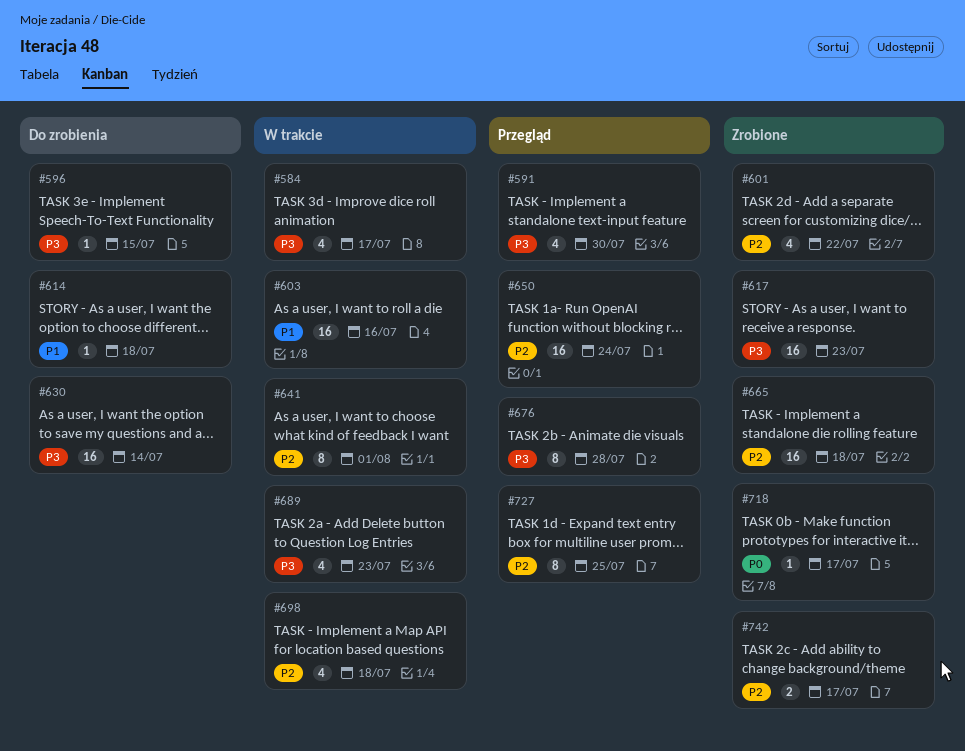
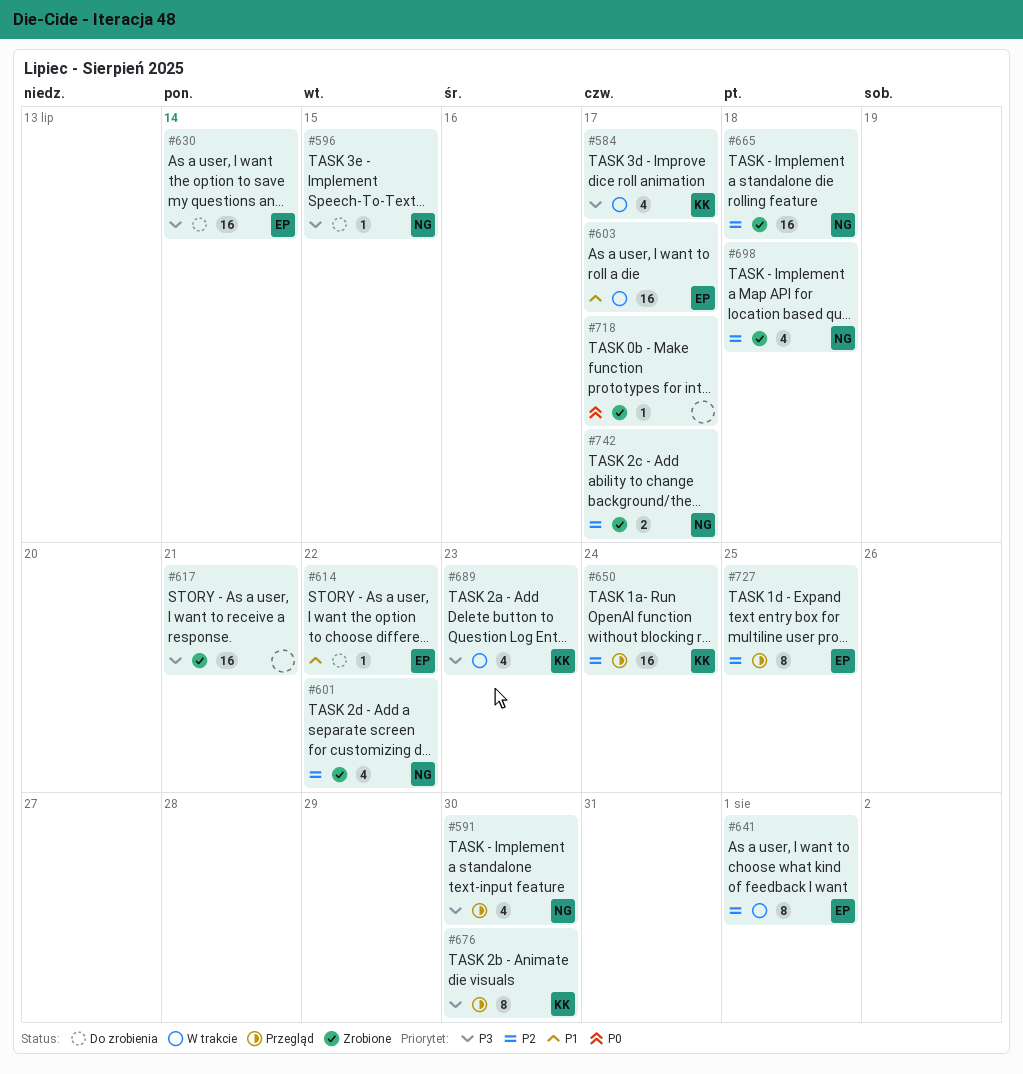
#603, due: Jul 16 -> Jul 17
#614, due: Jul 18 -> Jul 22
#617, due: Jul 23 -> Jul 21
#676, due: Jul 28 -> Jul 30
#698, status: W trakcie -> Zrobione

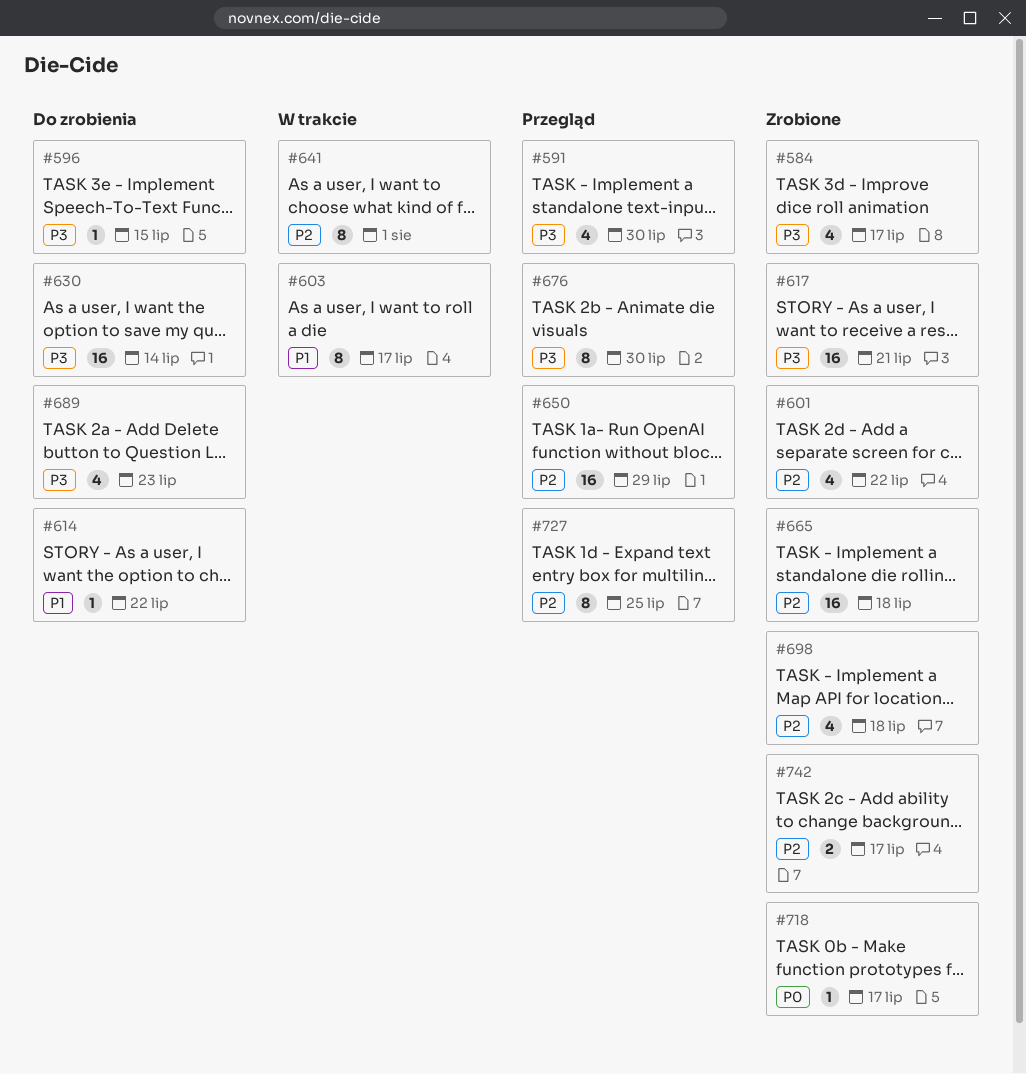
#584, status: W trakcie -> Zrobione
#603, estimate: 16 -> 8
#650, due: Jul 24 -> Jul 29
#689, status: W trakcie -> Do zrobienia

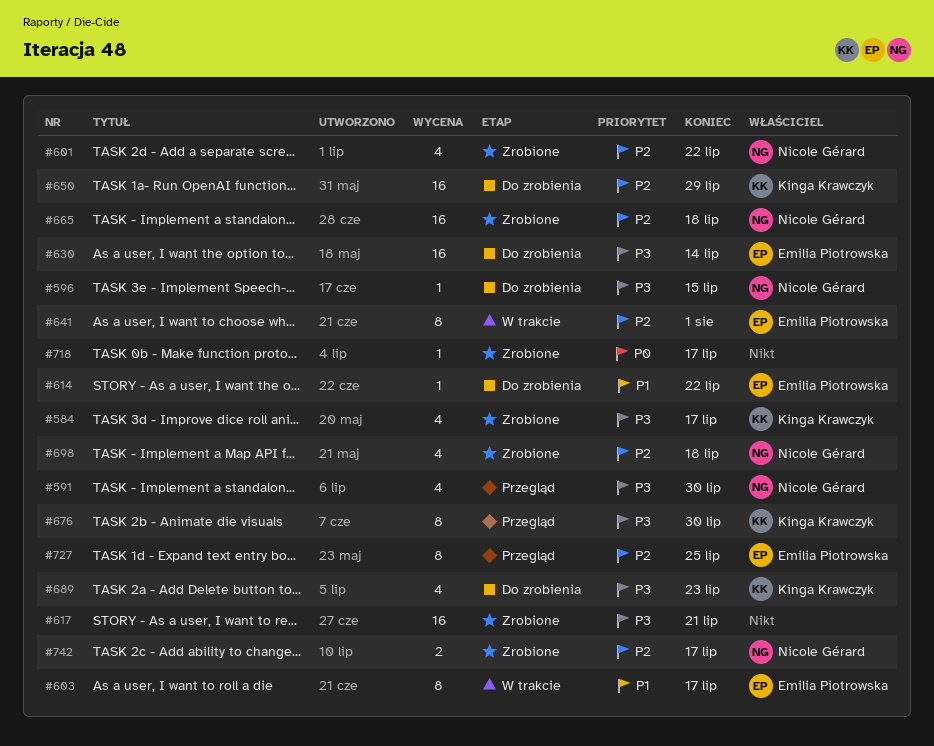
#650, status: Przegląd -> Do zrobienia

